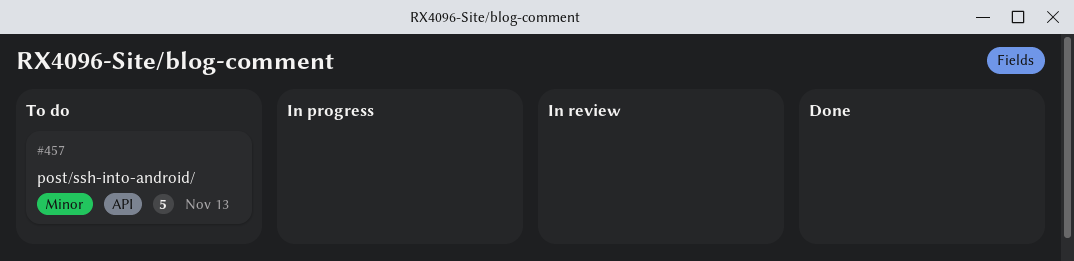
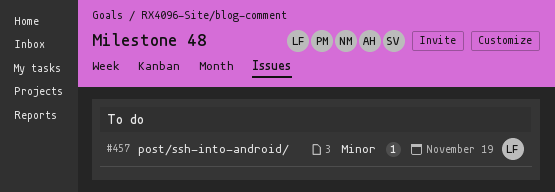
#457, estimate: 5 -> 1
#457, due: Nov 13 -> Nov 19

